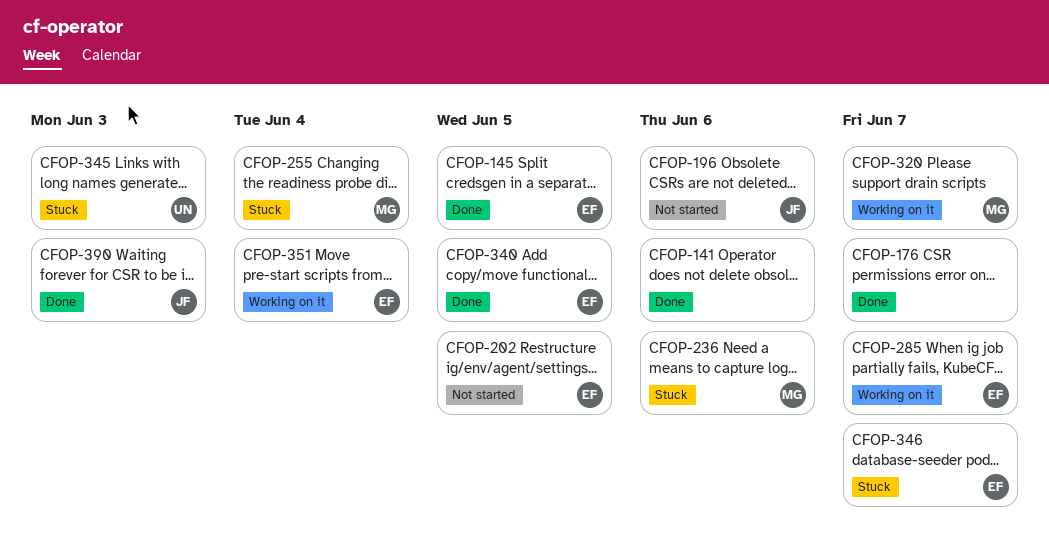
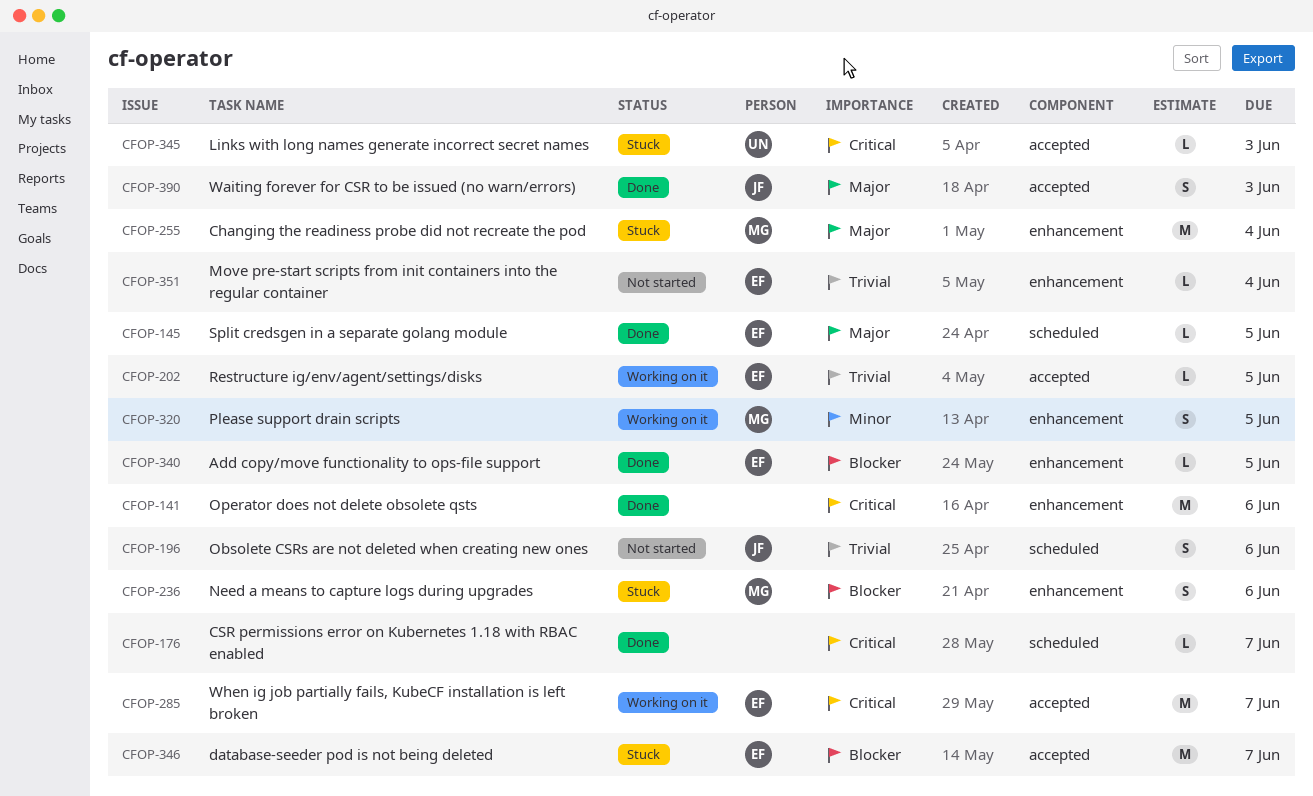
CFOP-202, status: Not started -> Working on it
CFOP-320, due: Jun 7 -> Jun 5
CFOP-351, status: Working on it -> Not started

